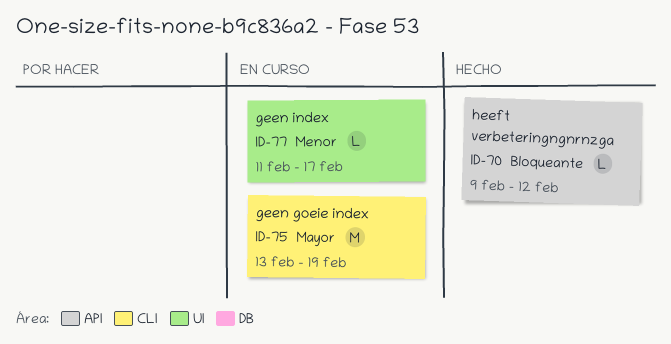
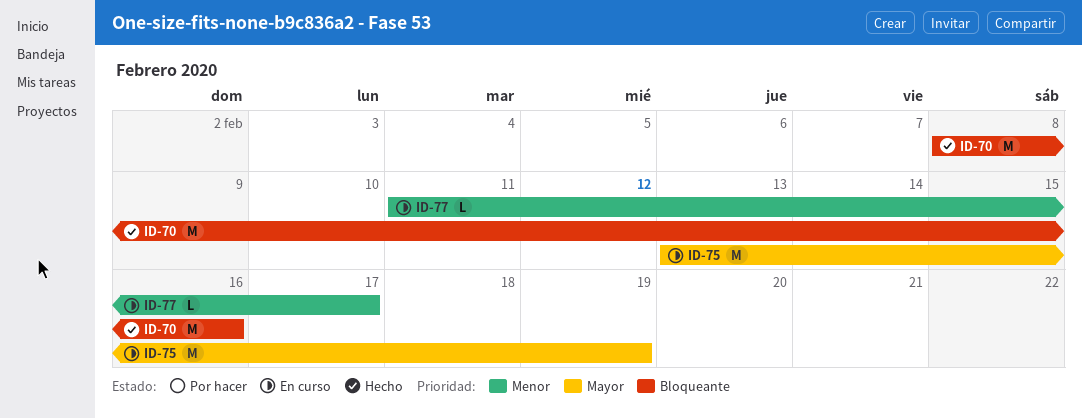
ID-70, estimate: L -> M
ID-70, start: Feb 9 -> Feb 8
ID-70, due: Feb 12 -> Feb 16

